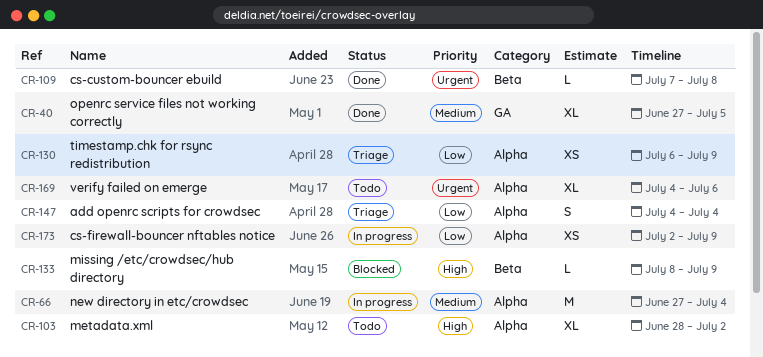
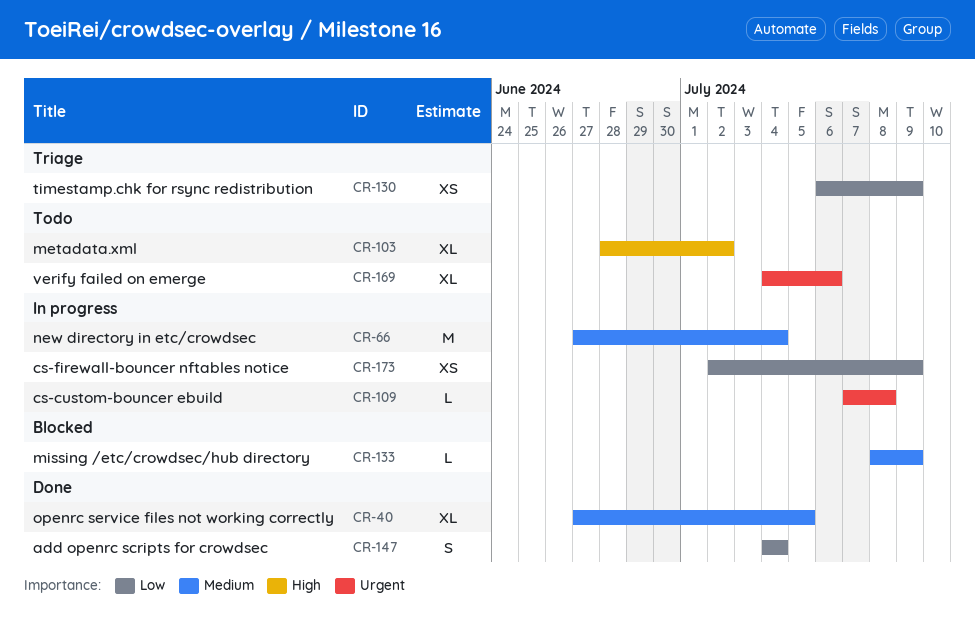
CR-109, status: Done -> In progress
CR-133, priority: High -> Medium
CR-147, status: Triage -> Done

